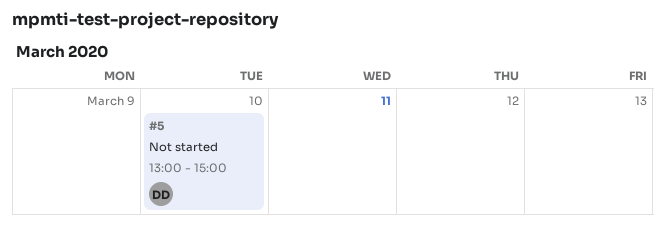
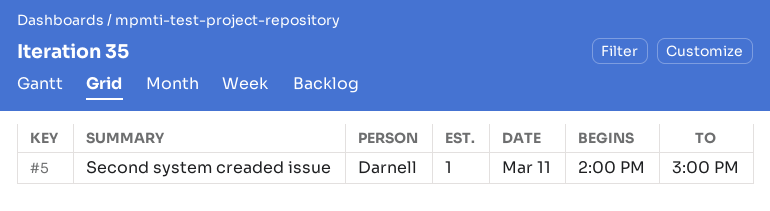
#5, day: Mar 10 -> Mar 11
#5, begins: 13:00 -> 14:00

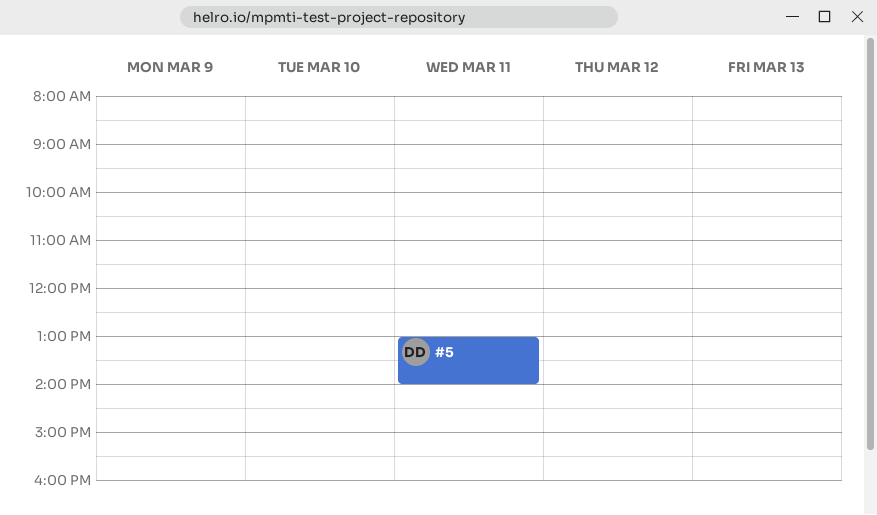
#5, begins: 14:00 -> 13:00
#5, ends: 15:00 -> 14:00

